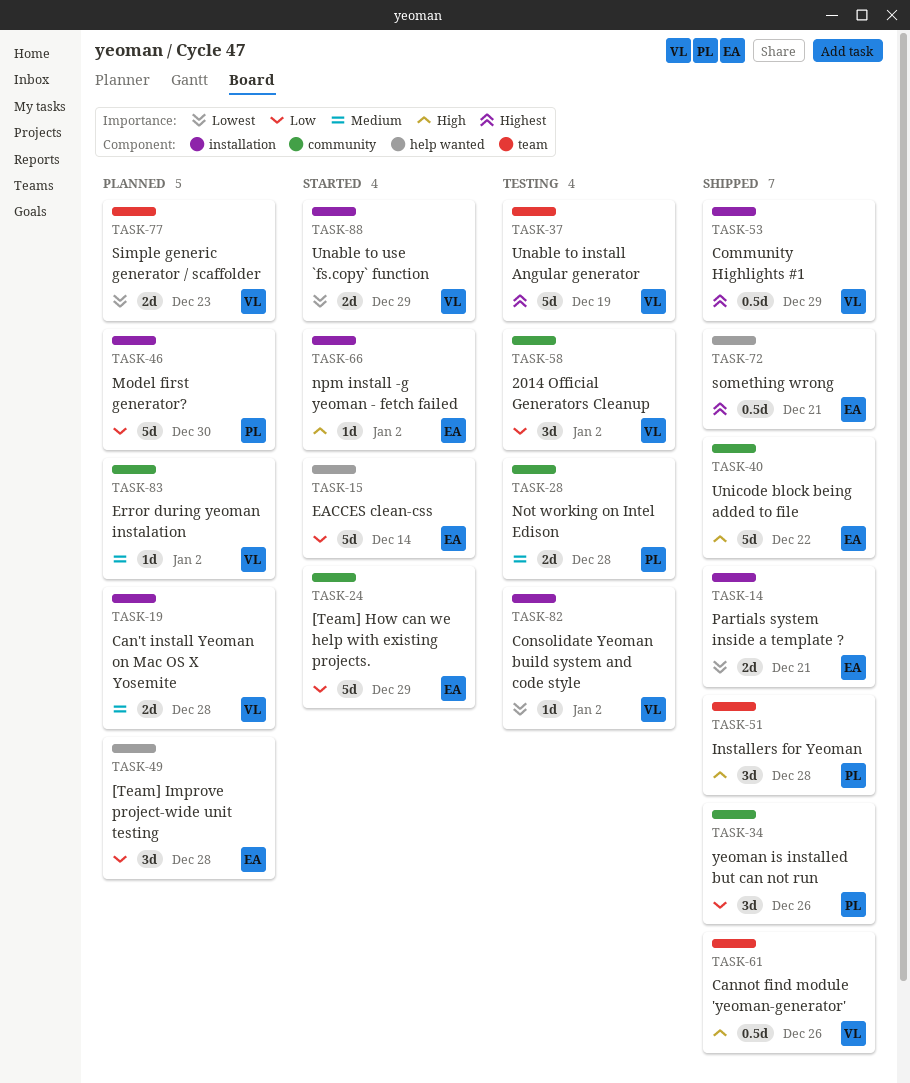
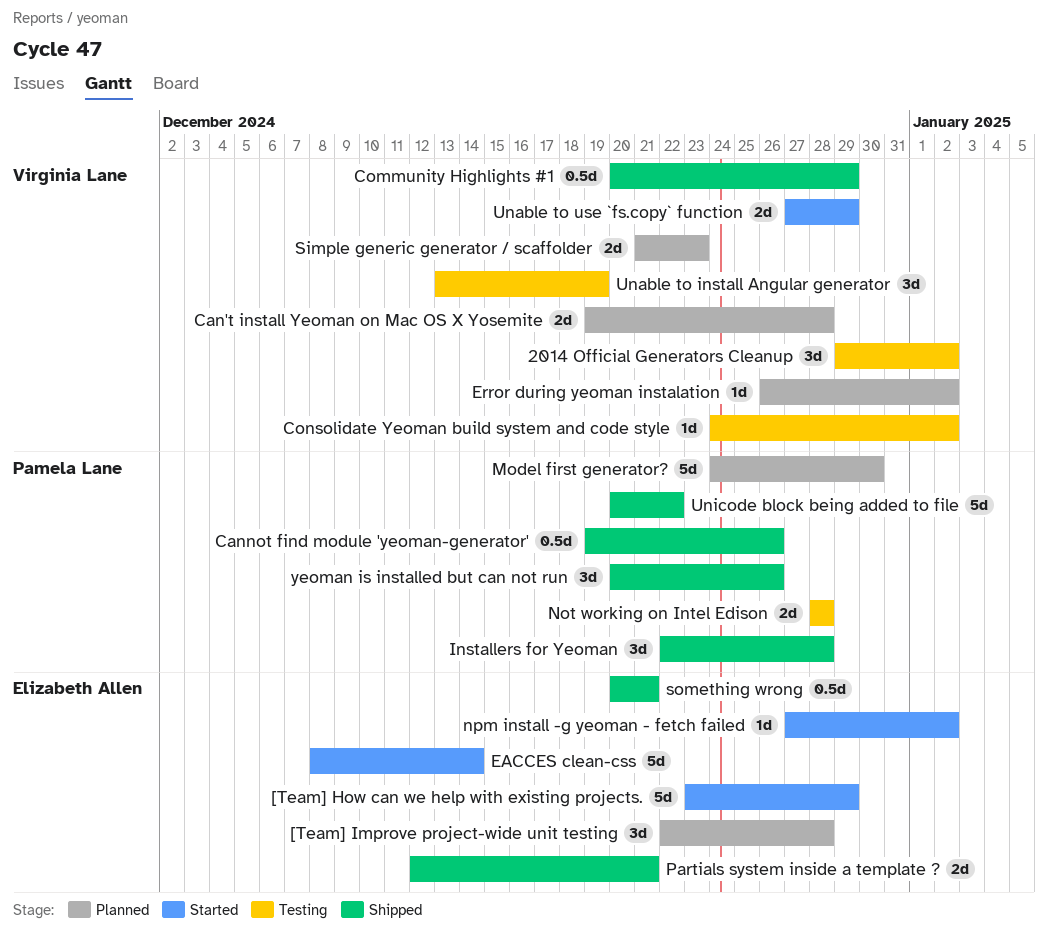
Cannot find module 'yeoman-generator', owner: Virginia Lane -> Pamela Lane
Unable to install Angular generator, estimate: 5d -> 3d
Unicode block being added to file, owner: Elizabeth Allen -> Pamela Lane

